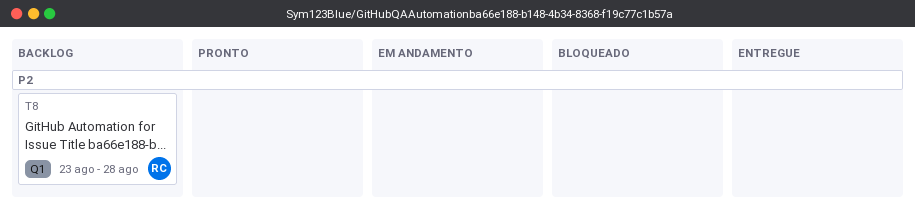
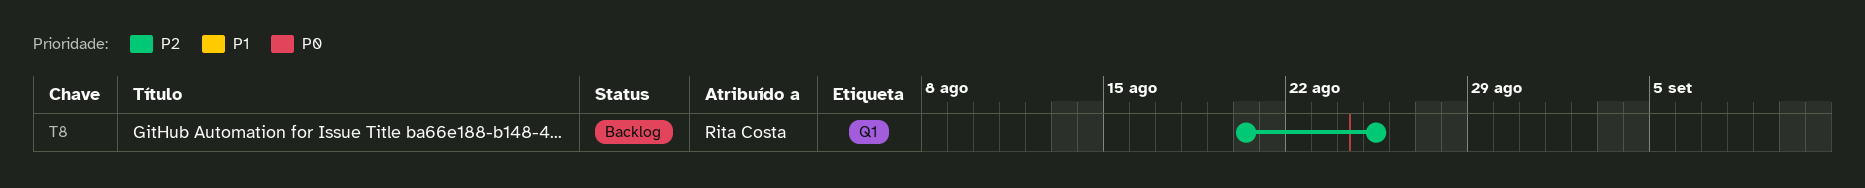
T8, start: Aug 23 -> Aug 20
T8, due: Aug 28 -> Aug 25

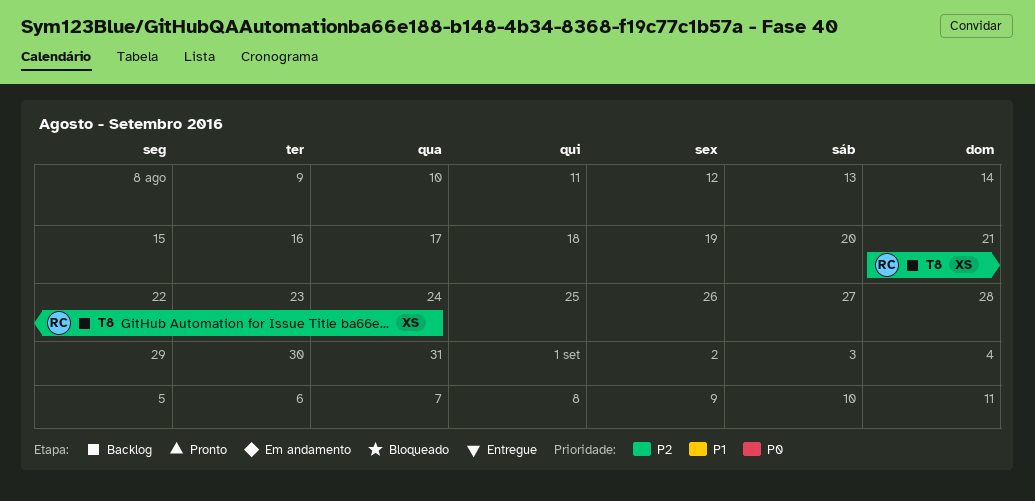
T8, start: Aug 20 -> Aug 21
T8, due: Aug 25 -> Aug 24

